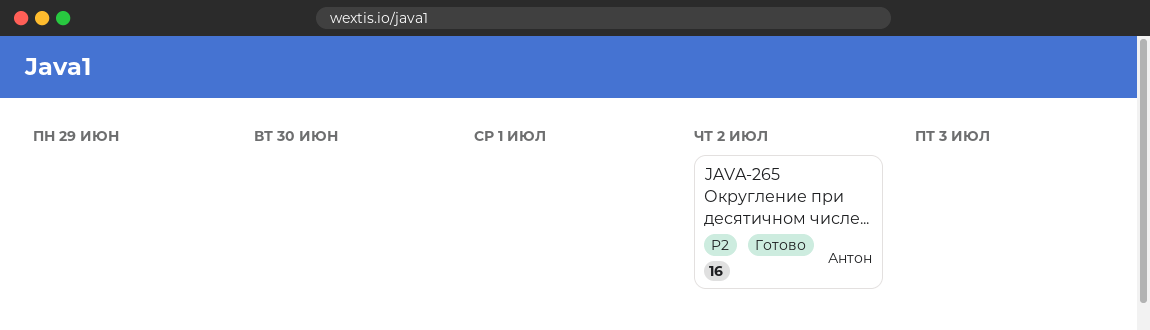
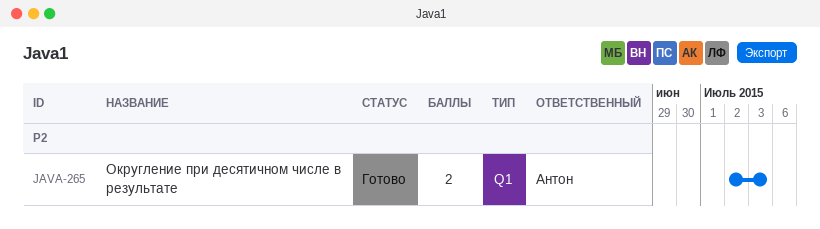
JAVA-265, estimate: 16 -> 2
JAVA-265, due: Jul 2 -> Jul 3

